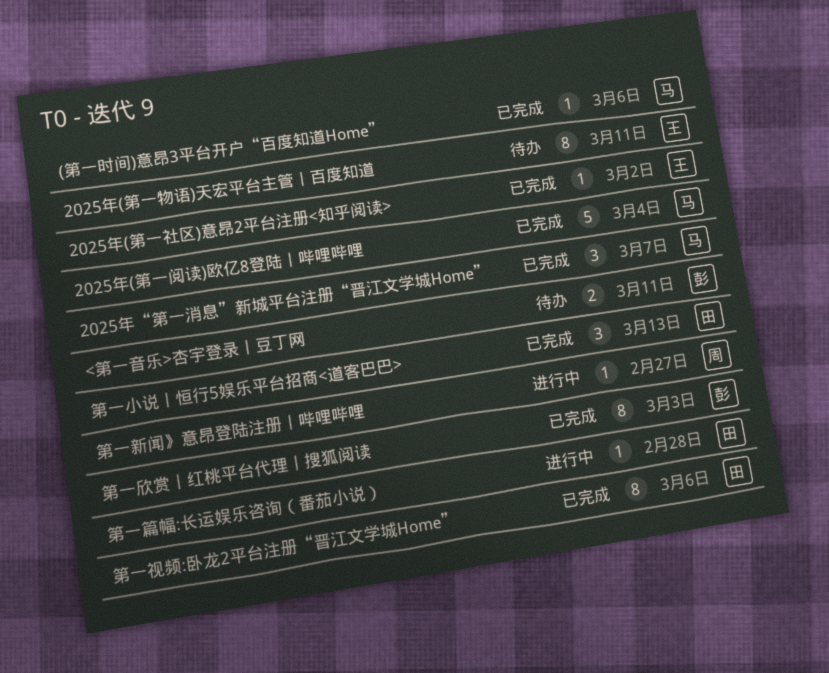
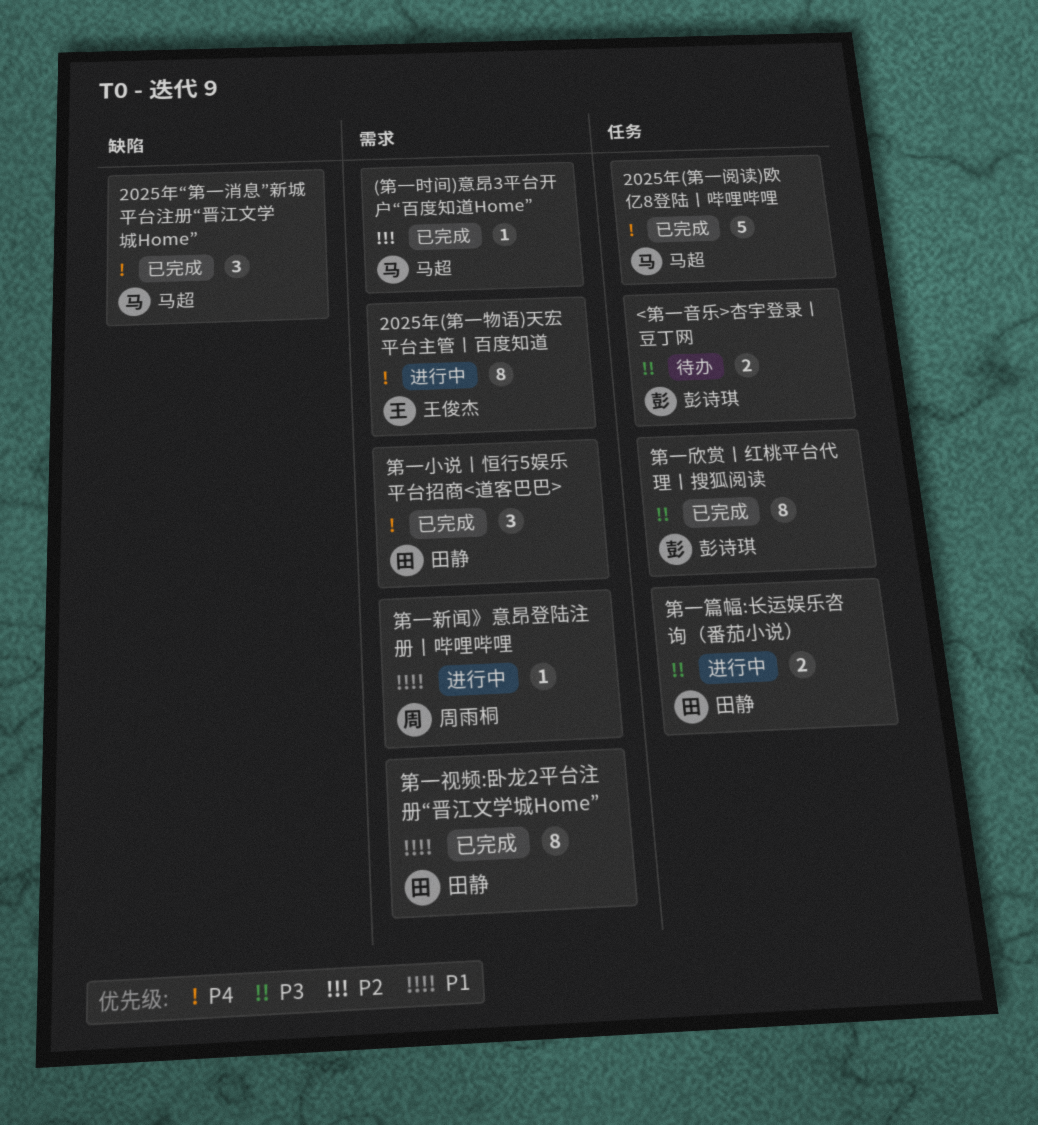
2025年(第一物语)天宏平台主管丨百度知道, status: 待办 -> 进行中
2025年(第一社区)意昂2平台注册<知乎阅读>: present -> none
第一篇幅:长运娱乐咨询（番茄小说）, estimate: 1 -> 2

